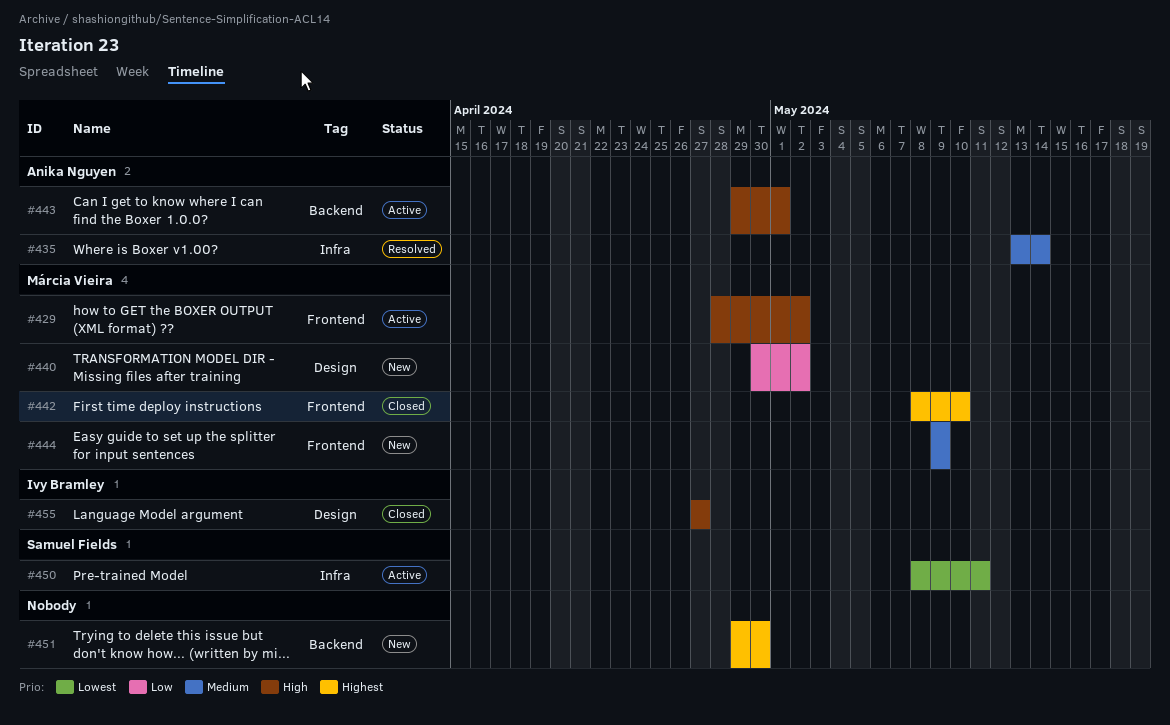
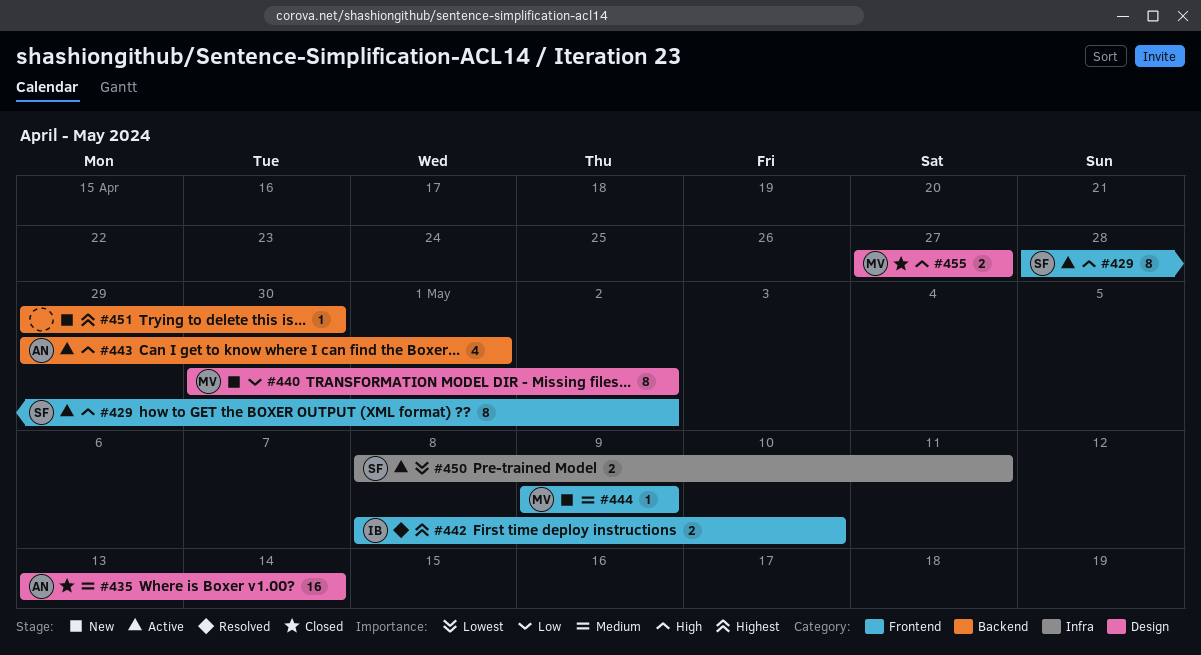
#429, owner: Márcia Vieira -> Samuel Fields
#435, status: Resolved -> Closed
#435, label: Infra -> Design
#442, status: Closed -> Resolved
#442, owner: Márcia Vieira -> Ivy Bramley
#455, owner: Ivy Bramley -> Márcia Vieira

